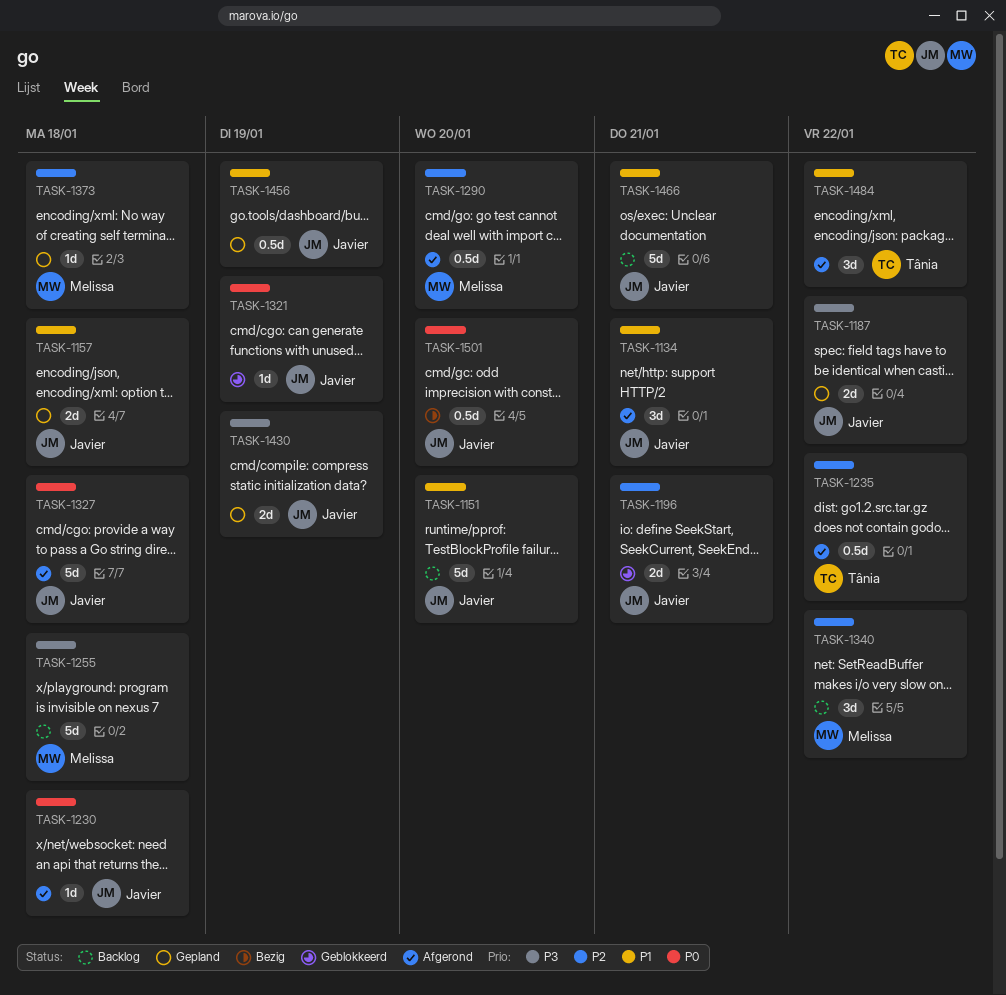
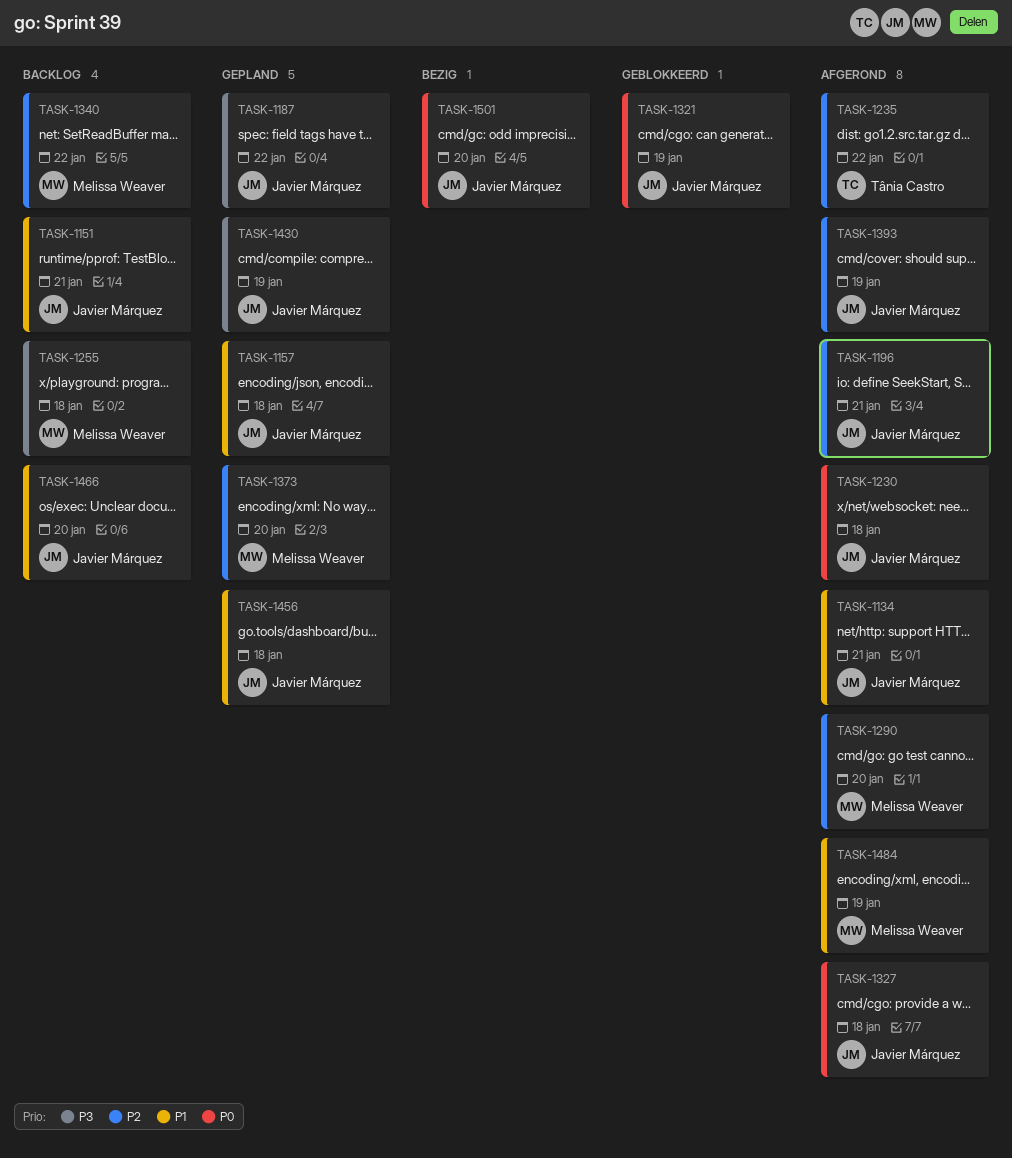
TASK-1151, due: Jan 20 -> Jan 21
TASK-1196, status: Geblokkeerd -> Afgerond
TASK-1373, due: Jan 18 -> Jan 20
TASK-1393: none -> present
TASK-1456, due: Jan 19 -> Jan 18
TASK-1466, due: Jan 21 -> Jan 20
TASK-1484, owner: Tânia Castro -> Melissa Weaver
TASK-1484, due: Jan 22 -> Jan 19

